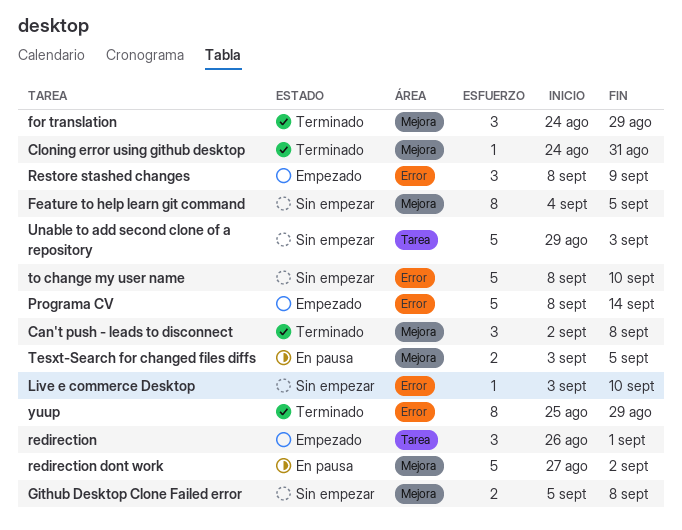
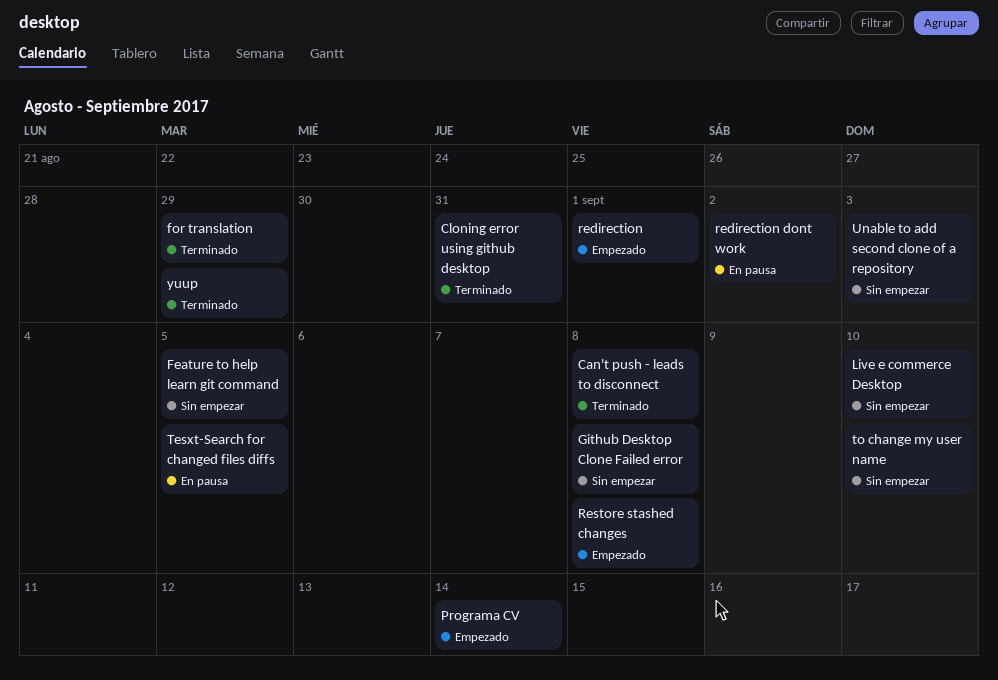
Restore stashed changes, due: Sep 9 -> Sep 8

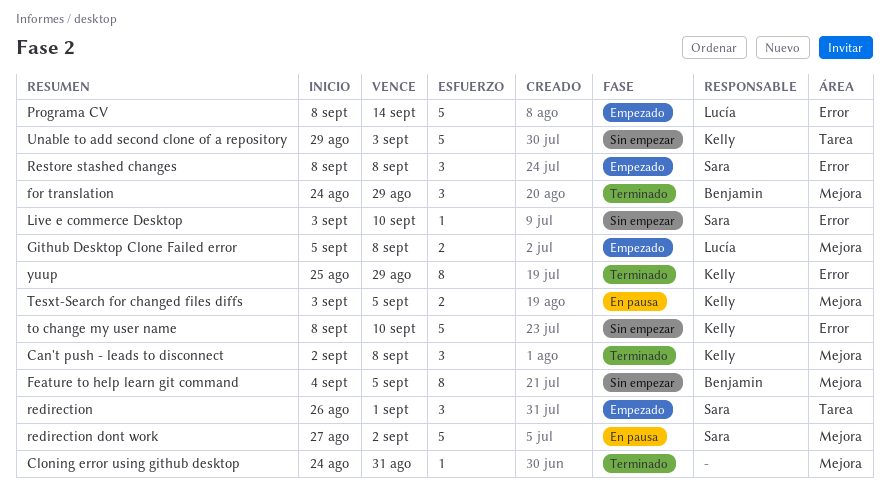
Github Desktop Clone Failed error, status: Sin empezar -> Empezado

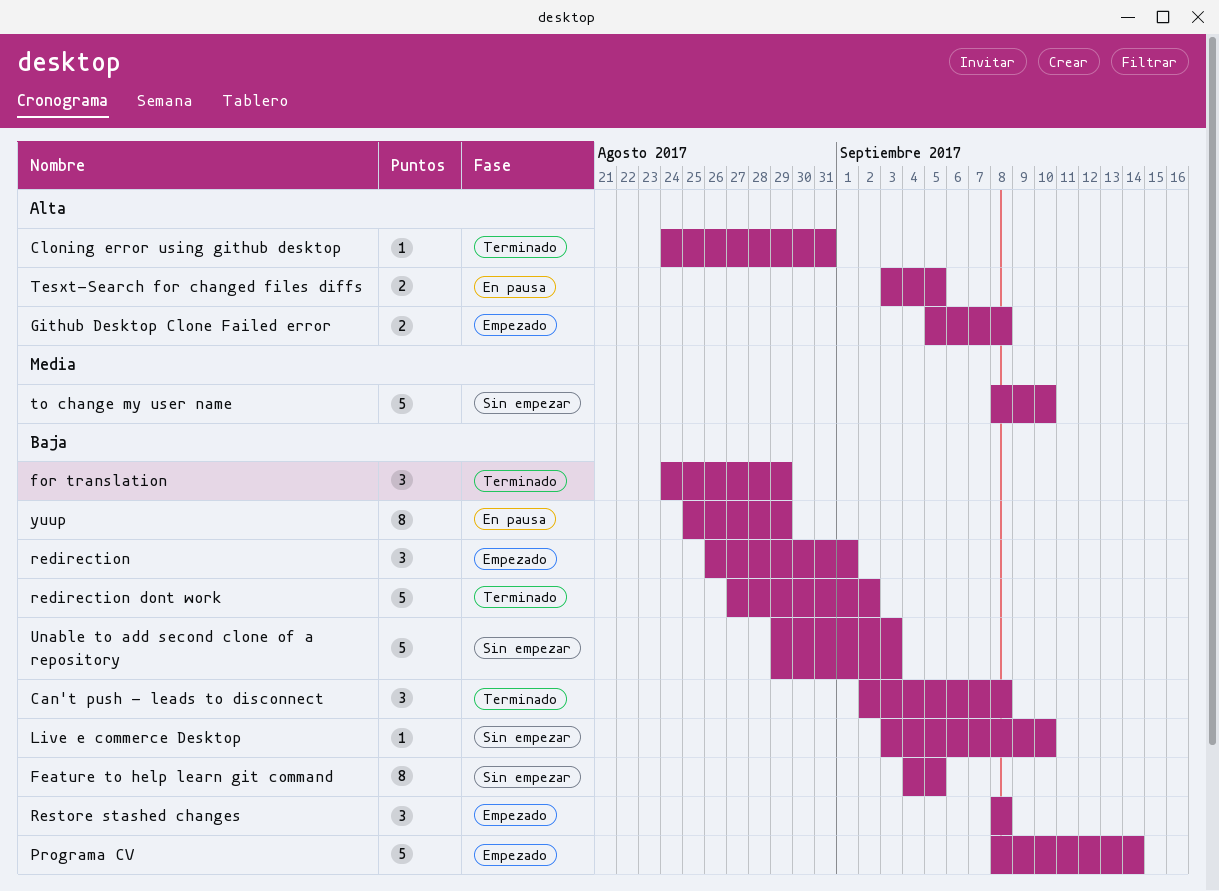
redirection dont work, status: En pausa -> Terminado
yuup, status: Terminado -> En pausa

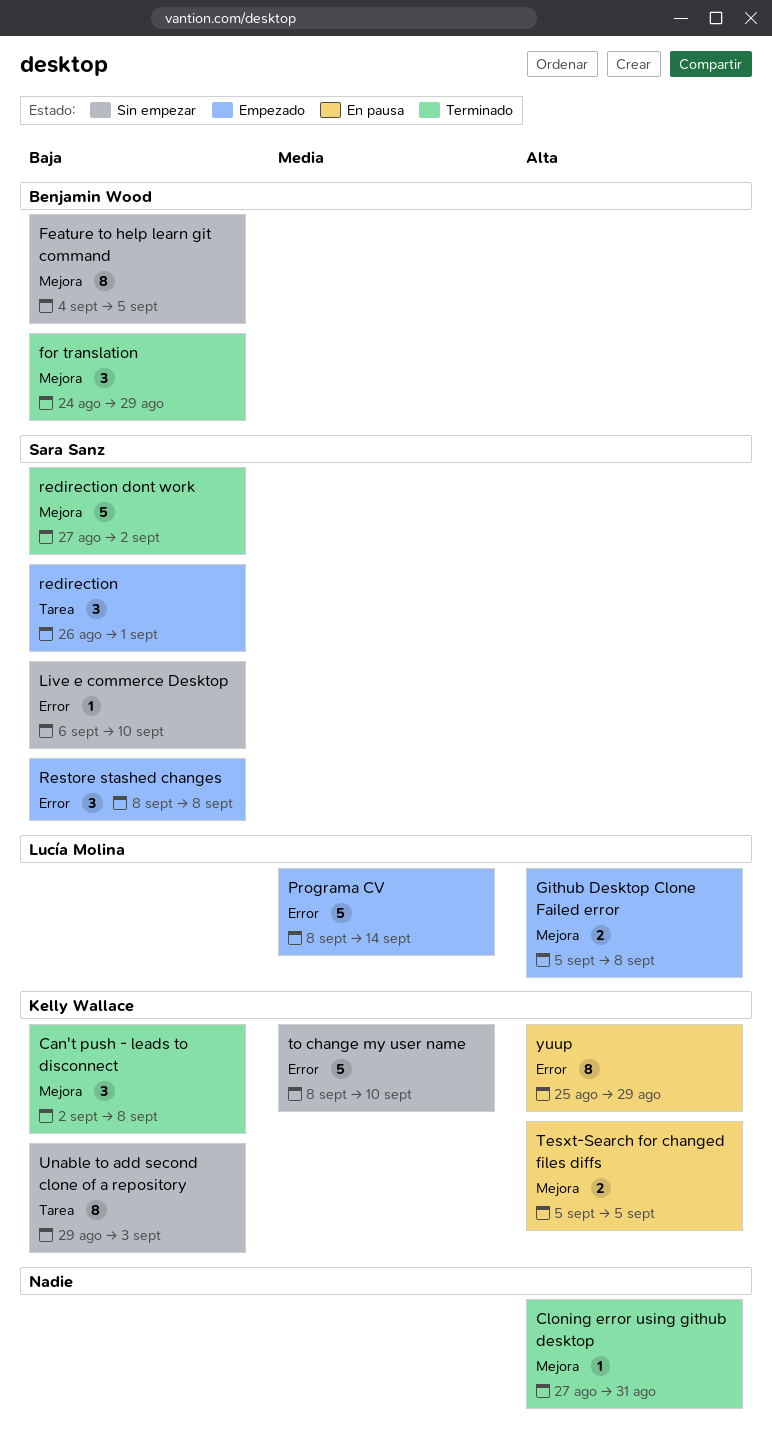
Cloning error using github desktop, start: Aug 24 -> Aug 27
Live e commerce Desktop, start: Sep 3 -> Sep 6
Programa CV, priority: Baja -> Media
Tesxt-Search for changed files diffs, start: Sep 3 -> Sep 5
Unable to add second clone of a repository, estimate: 5 -> 8
yuup, priority: Baja -> Alta

